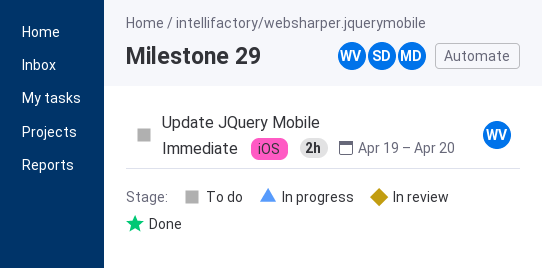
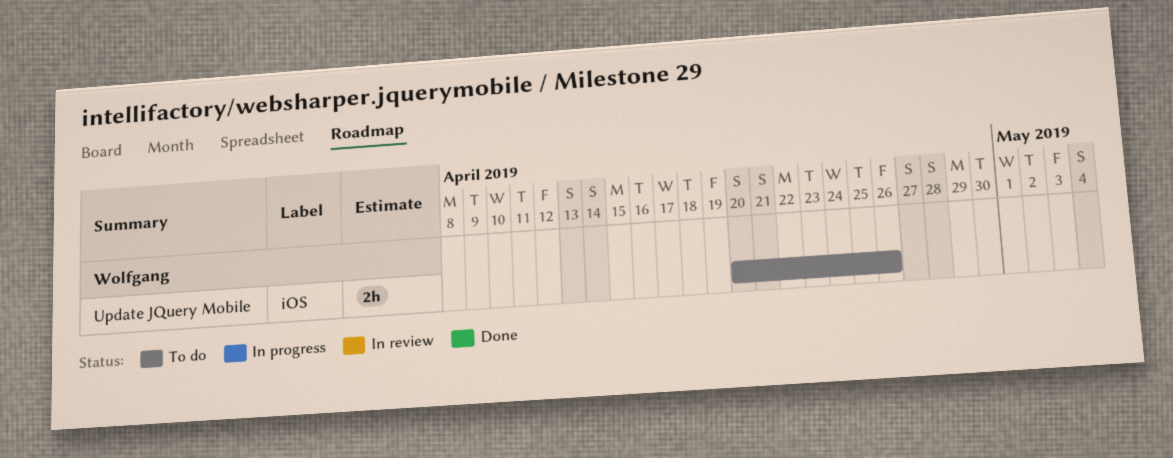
Update JQuery Mobile, start: Apr 19 -> Apr 20
Update JQuery Mobile, due: Apr 20 -> Apr 26

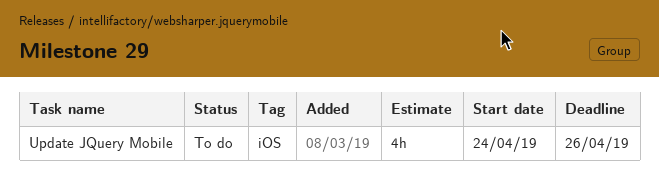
Update JQuery Mobile, estimate: 2h -> 4h
Update JQuery Mobile, start: Apr 20 -> Apr 24

